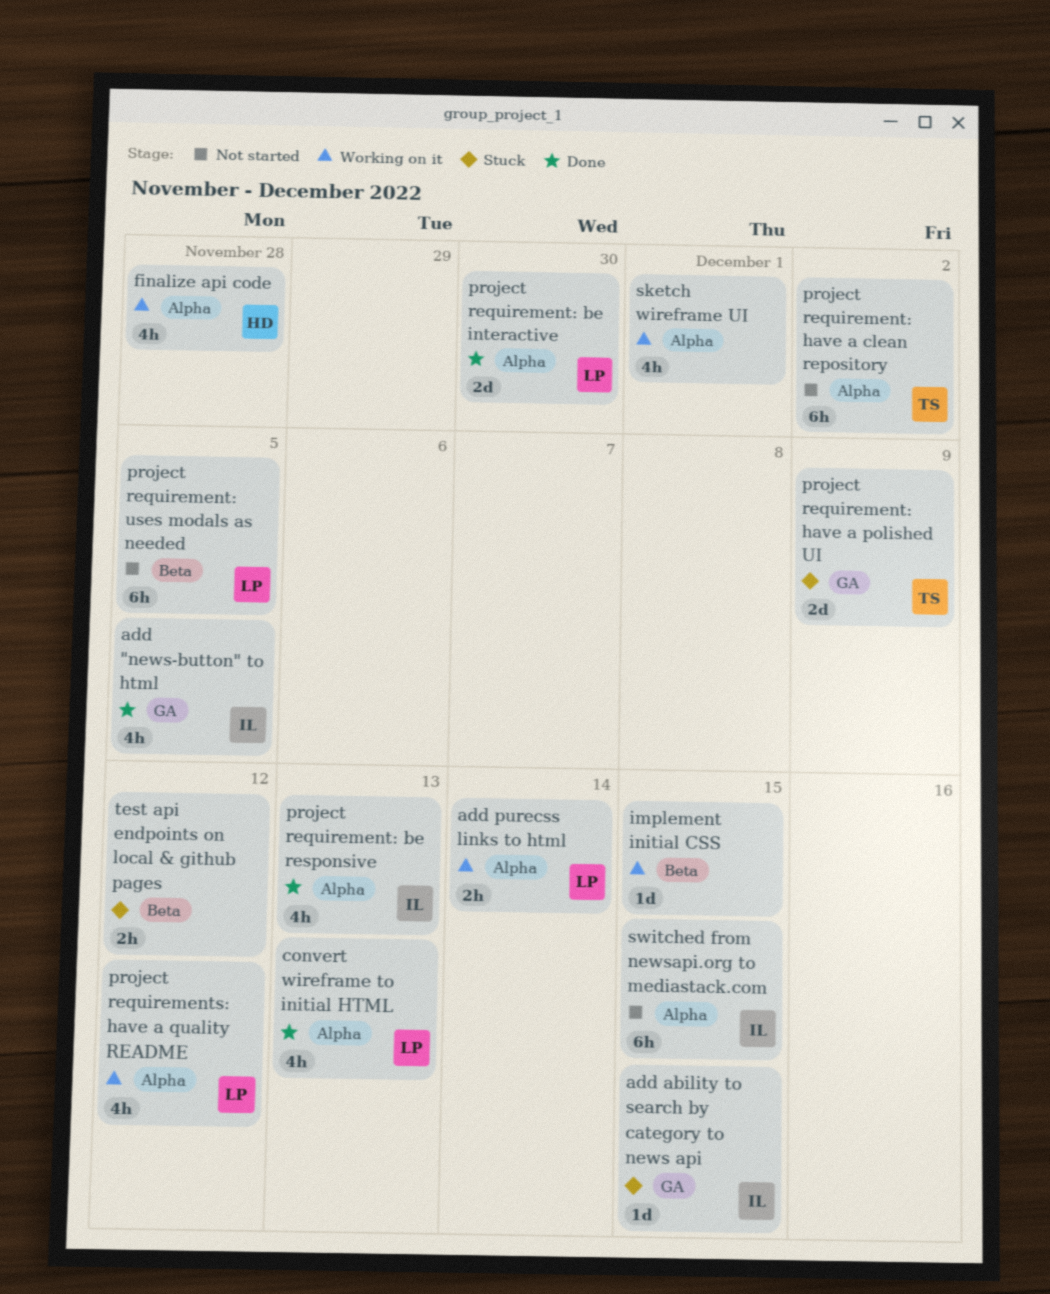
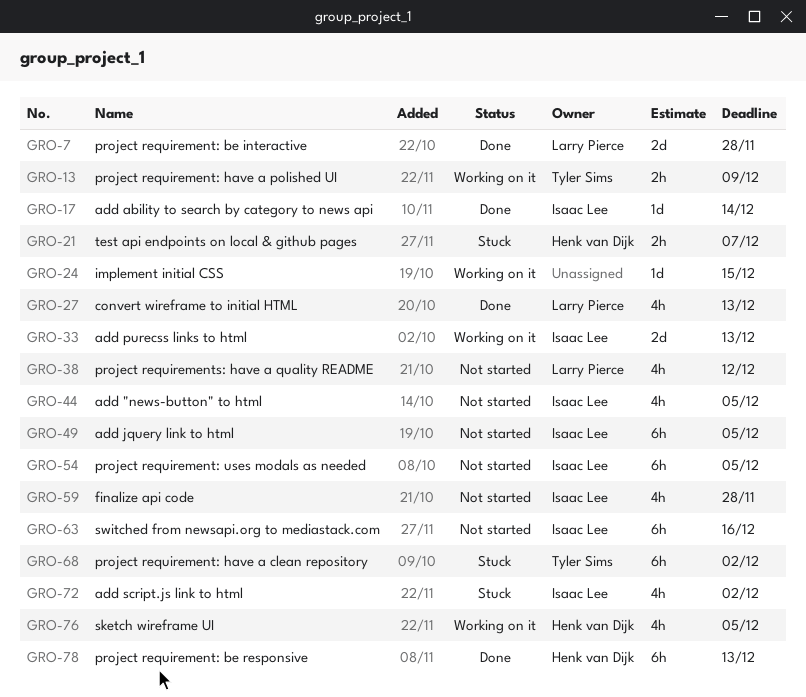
add "news-button" to html, status: Done -> Not started
add ability to search by category to news api, status: Stuck -> Done
add ability to search by category to news api, due: Dec 15 -> Dec 14
add jquery link to html: none -> present
add purecss links to html, owner: Larry Pierce -> Isaac Lee
add purecss links to html, estimate: 2h -> 2d
add purecss links to html, due: Dec 14 -> Dec 13
add script.js link to html: none -> present
finalize api code, status: Working on it -> Not started
finalize api code, owner: Henk van Dijk -> Isaac Lee
project requirement: be interactive, due: Nov 30 -> Nov 28
project requirement: be responsive, owner: Isaac Lee -> Henk van Dijk
project requirement: be responsive, estimate: 4h -> 6h
project requirement: have a clean repository, status: Not started -> Stuck
project requirement: have a polished UI, status: Stuck -> Working on it
project requirement: have a polished UI, estimate: 2d -> 2h
project requirement: uses modals as needed, owner: Larry Pierce -> Isaac Lee
project requirements: have a quality README, status: Working on it -> Not started
sketch wireframe UI, owner: none -> Henk van Dijk
sketch wireframe UI, due: Dec 1 -> Dec 5
switched from newsapi.org to mediastack.com, due: Dec 15 -> Dec 16
test api endpoints on local & github pages, owner: none -> Henk van Dijk
test api endpoints on local & github pages, due: Dec 12 -> Dec 7

